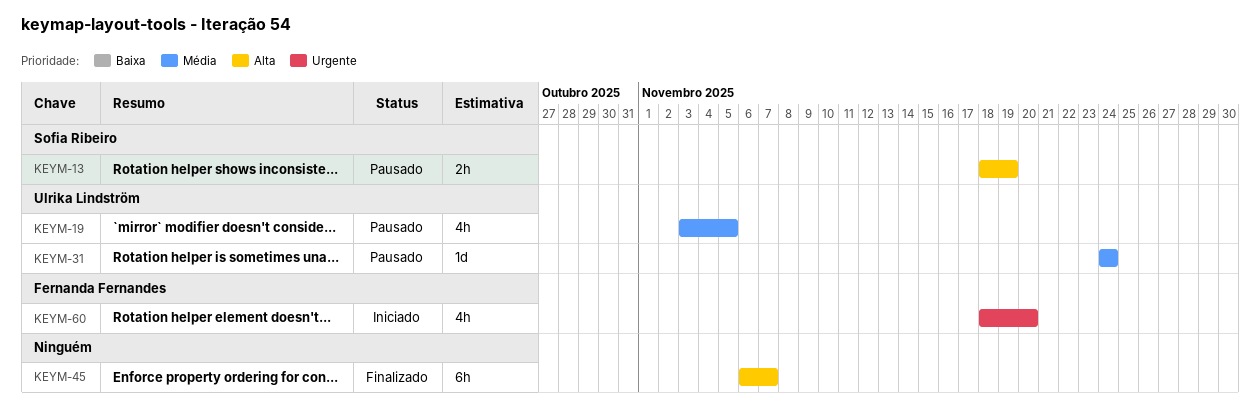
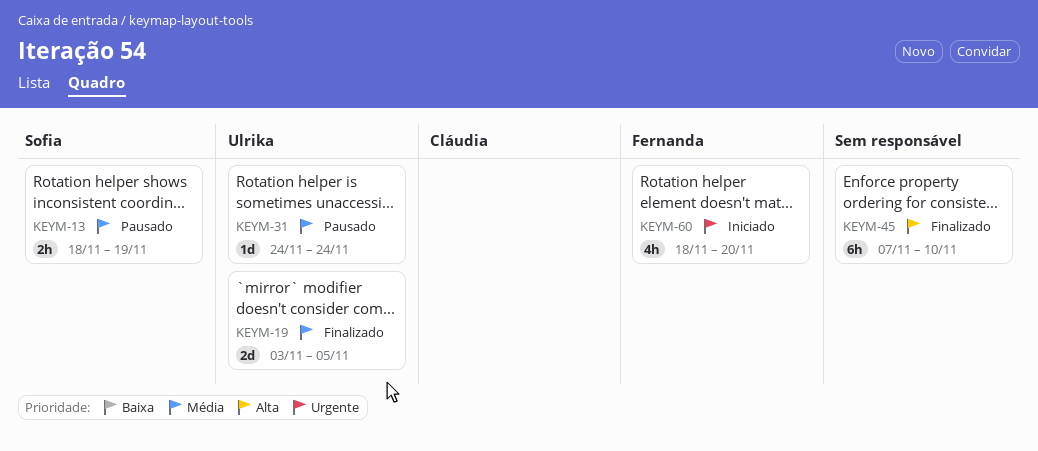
KEYM-13, priority: Alta -> Média
KEYM-19, status: Pausado -> Finalizado
KEYM-19, estimate: 4h -> 2d
KEYM-45, start: Nov 6 -> Nov 7
KEYM-45, due: Nov 7 -> Nov 10

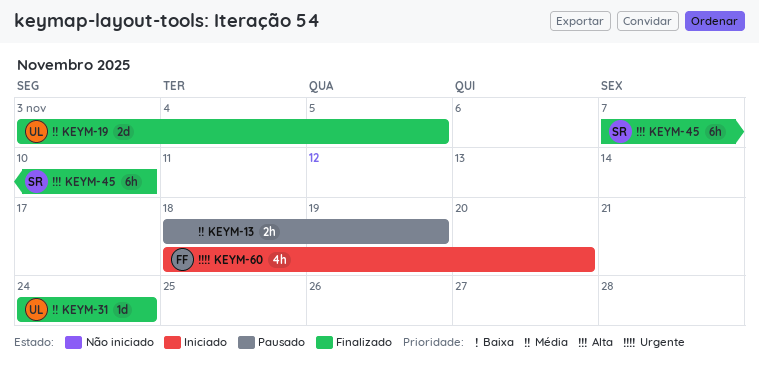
KEYM-13, owner: Sofia -> none
KEYM-31, status: Pausado -> Finalizado
KEYM-45, owner: none -> Sofia

